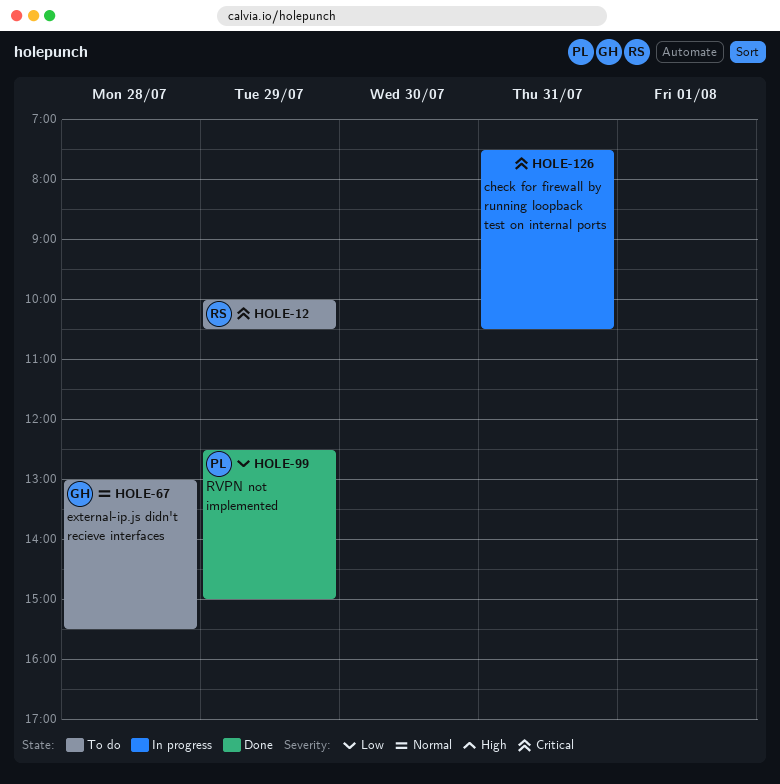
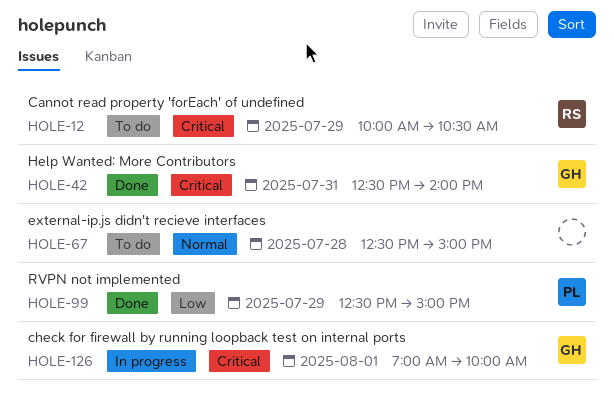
HOLE-42: none -> present
HOLE-67, owner: GH -> none
HOLE-67, begins: 13:00 -> 12:30
HOLE-67, ends: 15:30 -> 15:00
HOLE-126, owner: none -> GH
HOLE-126, day: Jul 31 -> Aug 1
HOLE-126, begins: 07:30 -> 07:00
HOLE-126, ends: 10:30 -> 10:00

